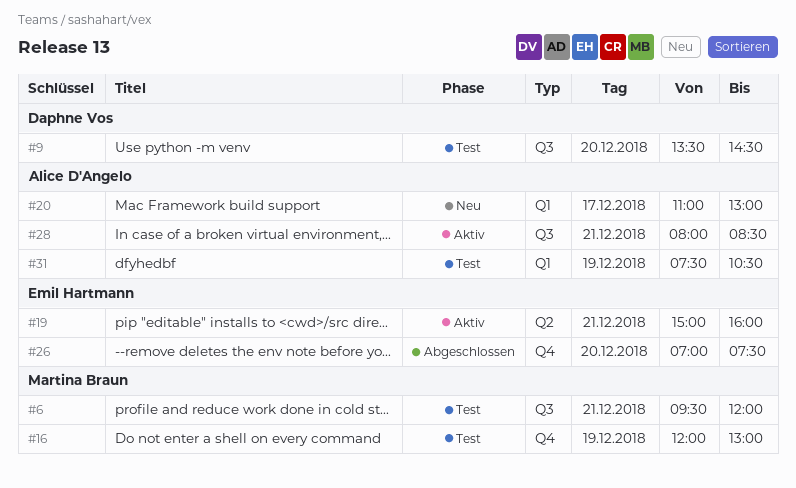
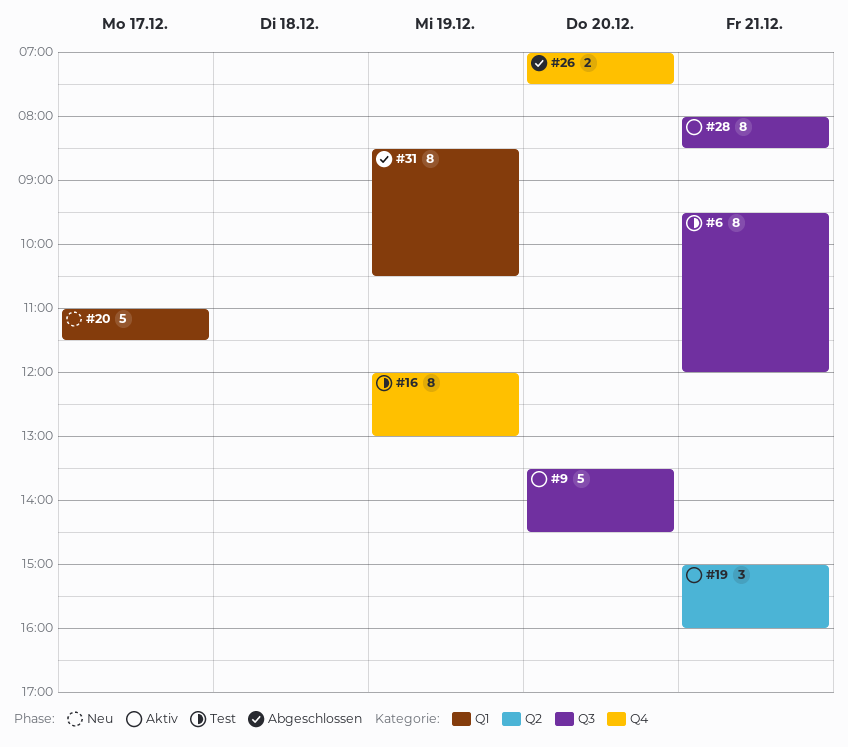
#9, status: Test -> Aktiv
#20, ends: 13:00 -> 11:30
#31, status: Test -> Abgeschlossen
#31, begins: 07:30 -> 08:30

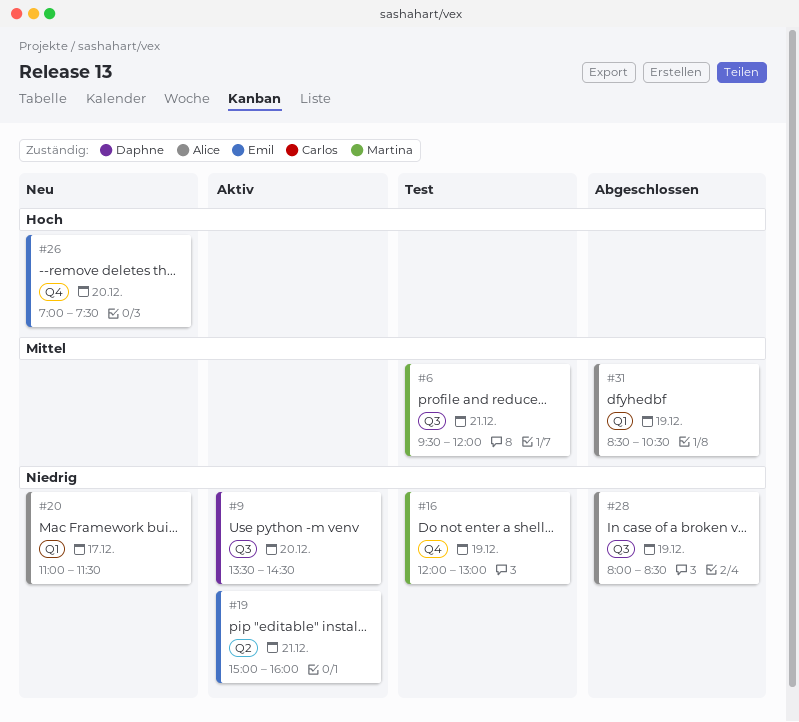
#26, status: Abgeschlossen -> Neu
#28, status: Aktiv -> Abgeschlossen
#28, day: Dec 21 -> Dec 19

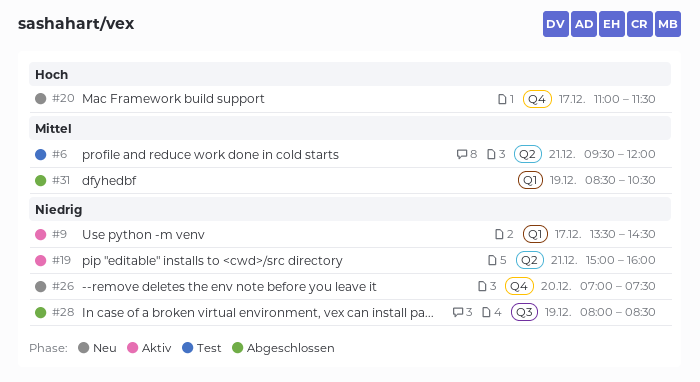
#6, label: Q3 -> Q2
#9, label: Q3 -> Q1
#9, day: Dec 20 -> Dec 17
#16: present -> none
#20, priority: Niedrig -> Hoch
#20, label: Q1 -> Q4
#26, priority: Hoch -> Niedrig

